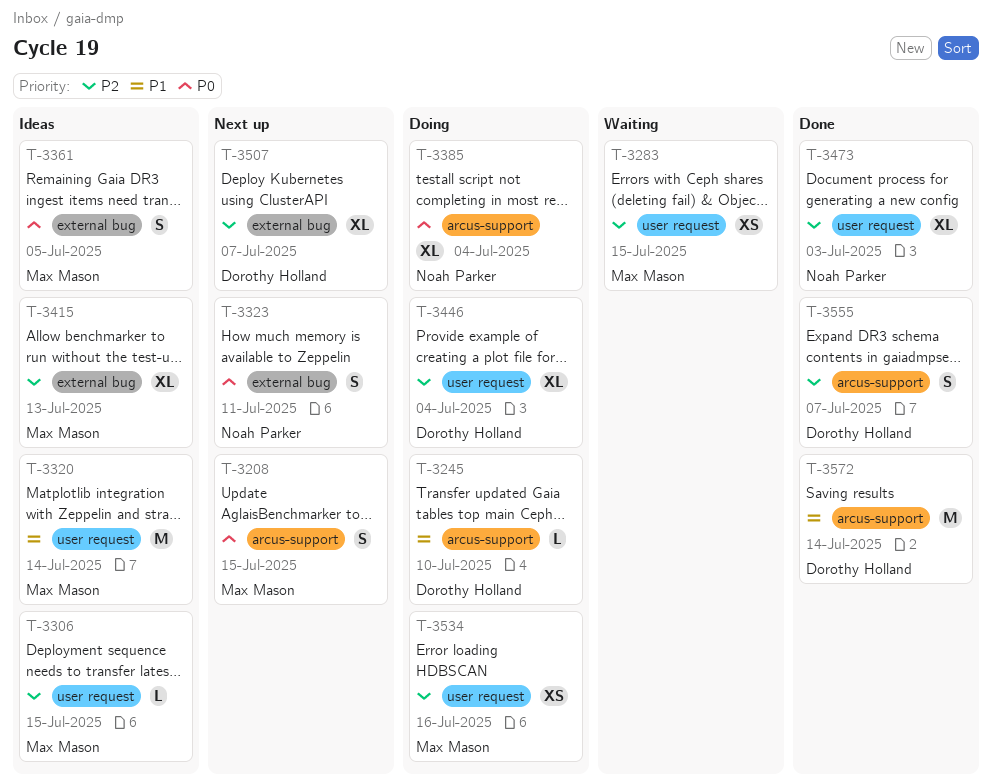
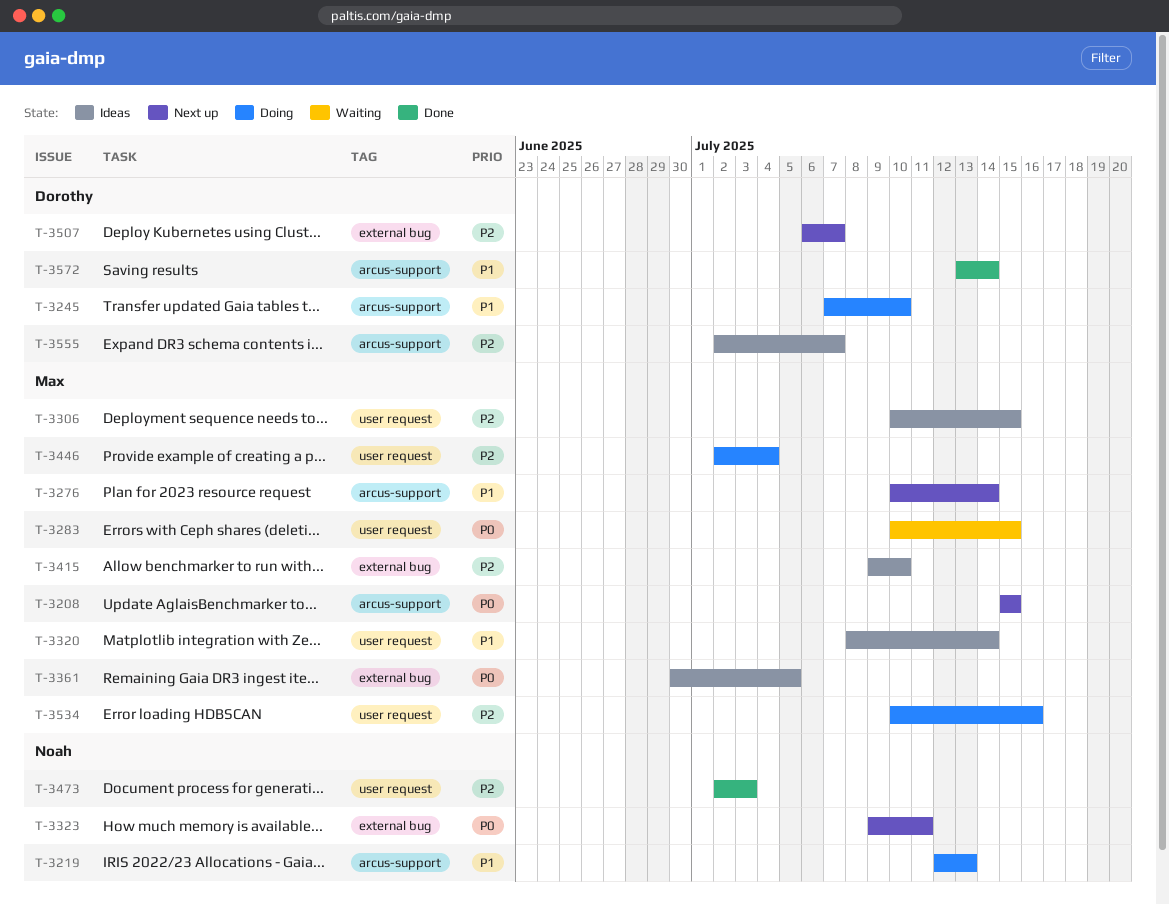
T-3219: none -> present
T-3276: none -> present
T-3283, priority: P2 -> P0
T-3385: present -> none
T-3415, due: Jul 13 -> Jul 10
T-3446, owner: Dorothy Holland -> Max Mason
T-3555, status: Done -> Ideas

